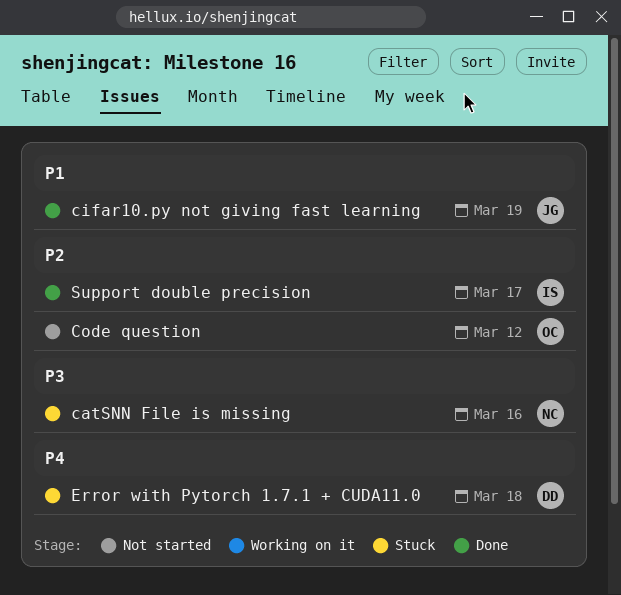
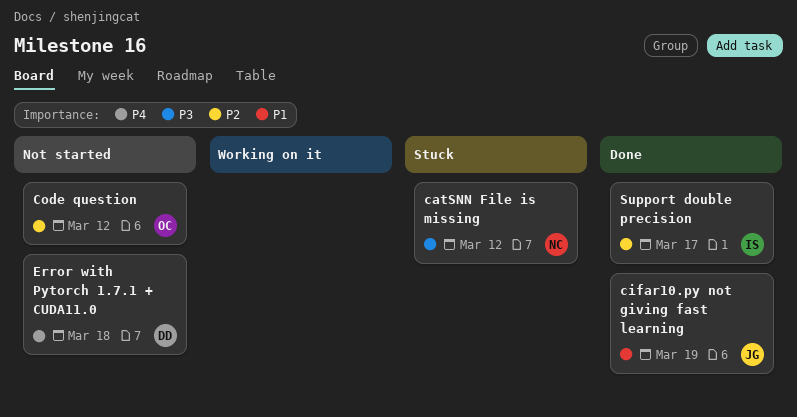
catSNN File is missing, due: Mar 16 -> Mar 12
Error with Pytorch 1.7.1 + CUDA11.0, status: Stuck -> Not started

